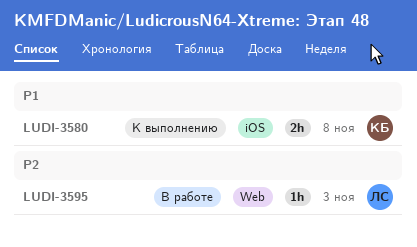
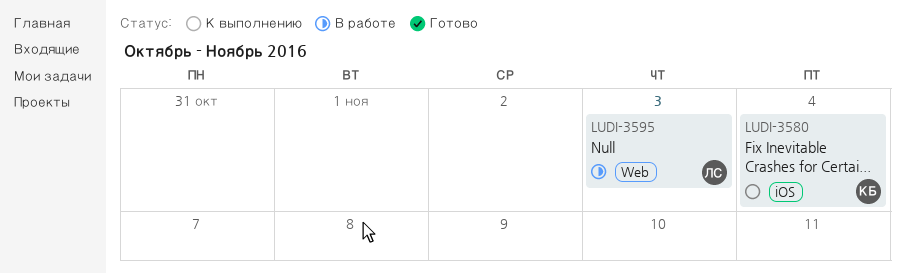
LUDI-3580, due: Nov 8 -> Nov 4

